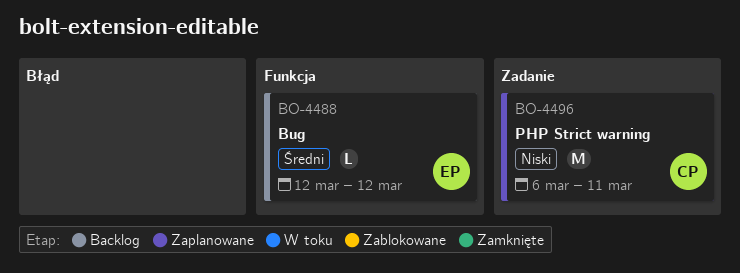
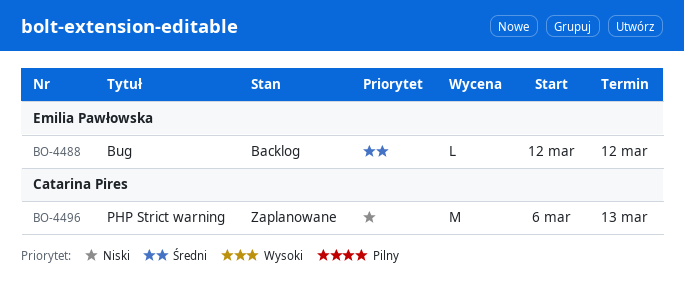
BO-4496, due: Mar 11 -> Mar 13

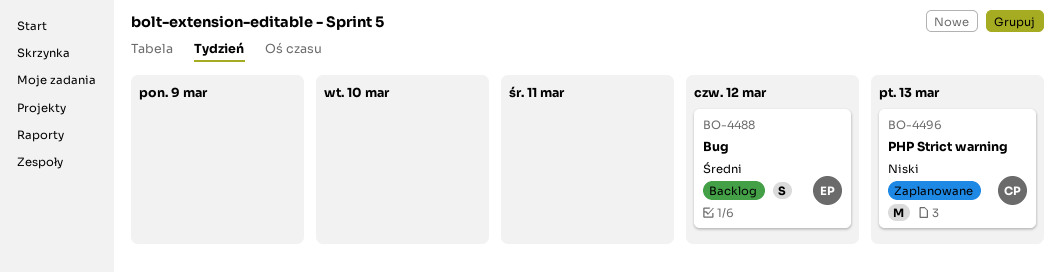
BO-4488, estimate: L -> S

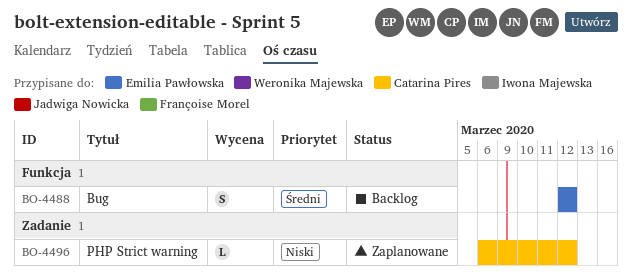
BO-4496, estimate: M -> L
BO-4496, due: Mar 13 -> Mar 12

